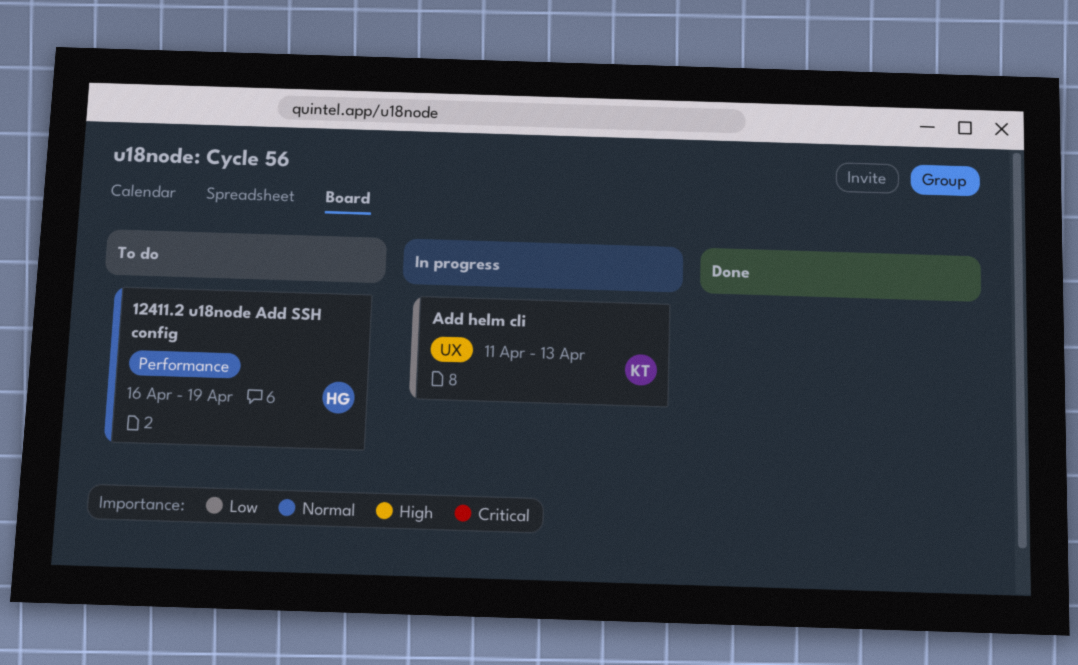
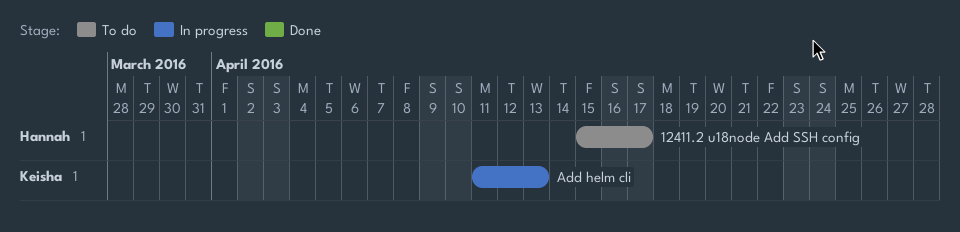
12411.2 u18node Add SSH config, start: Apr 16 -> Apr 15
12411.2 u18node Add SSH config, due: Apr 19 -> Apr 17

